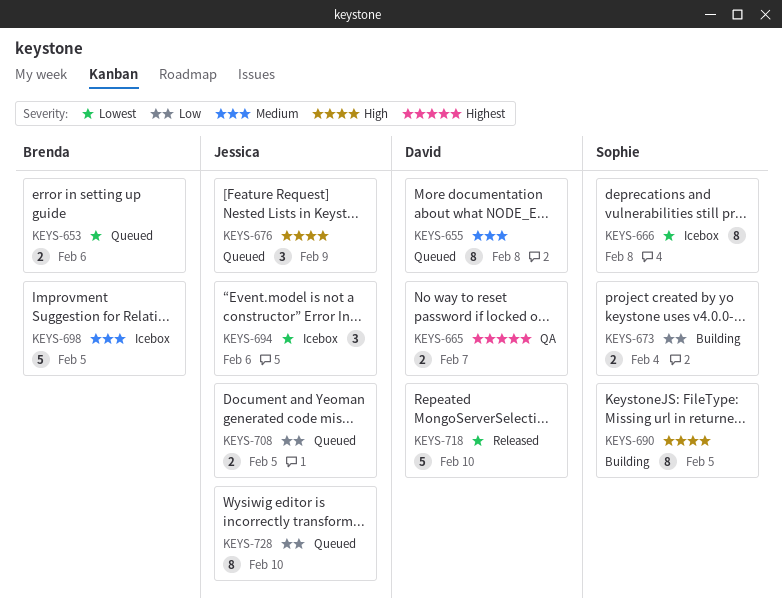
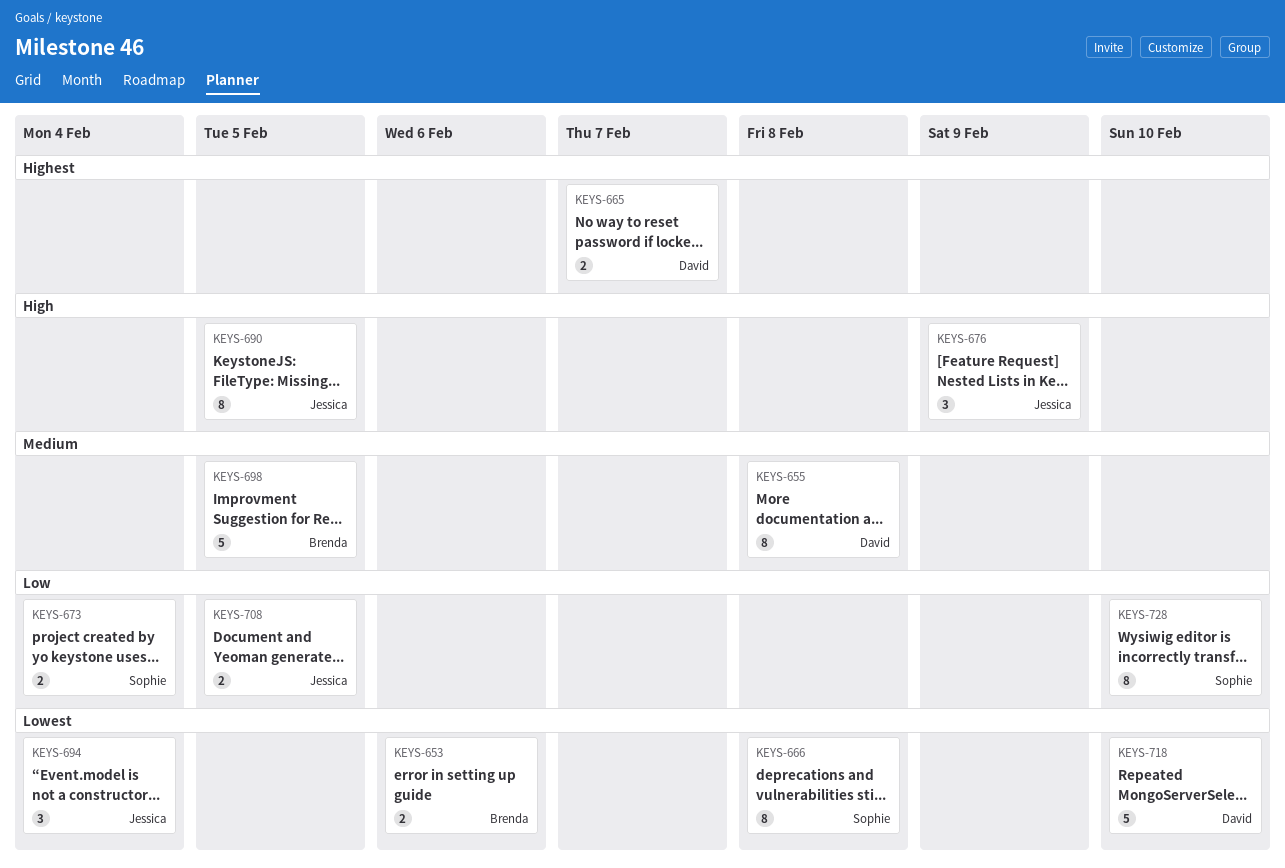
KEYS-690, owner: Sophie -> Jessica
KEYS-694, due: Feb 6 -> Feb 4
KEYS-728, owner: Jessica -> Sophie

